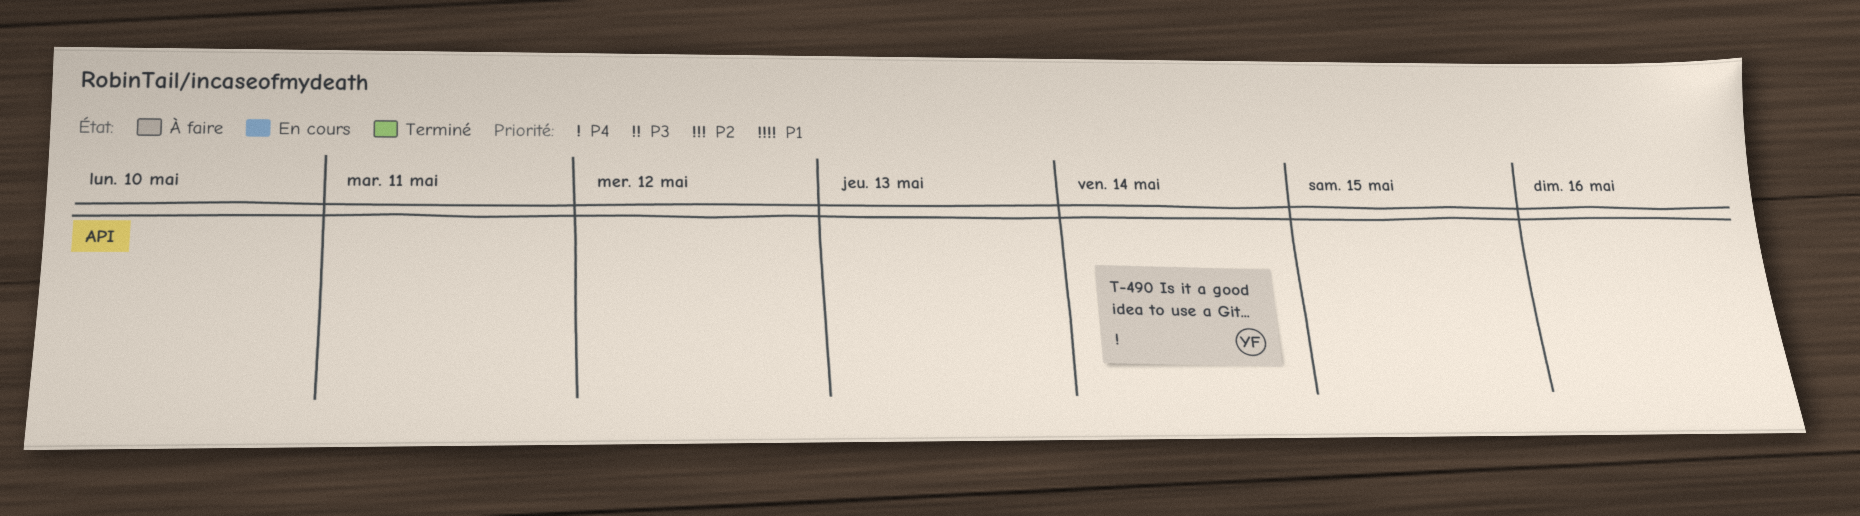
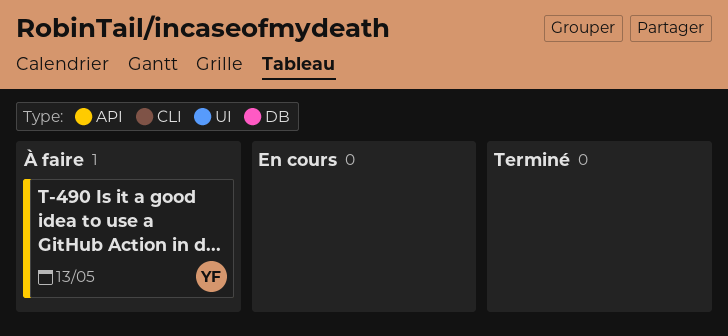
T-490, due: May 14 -> May 13

